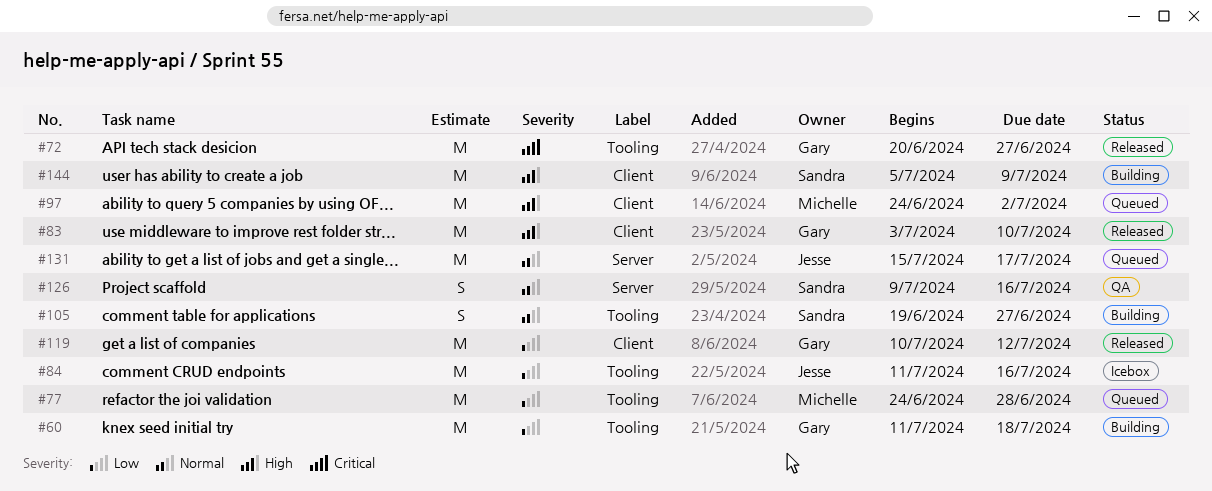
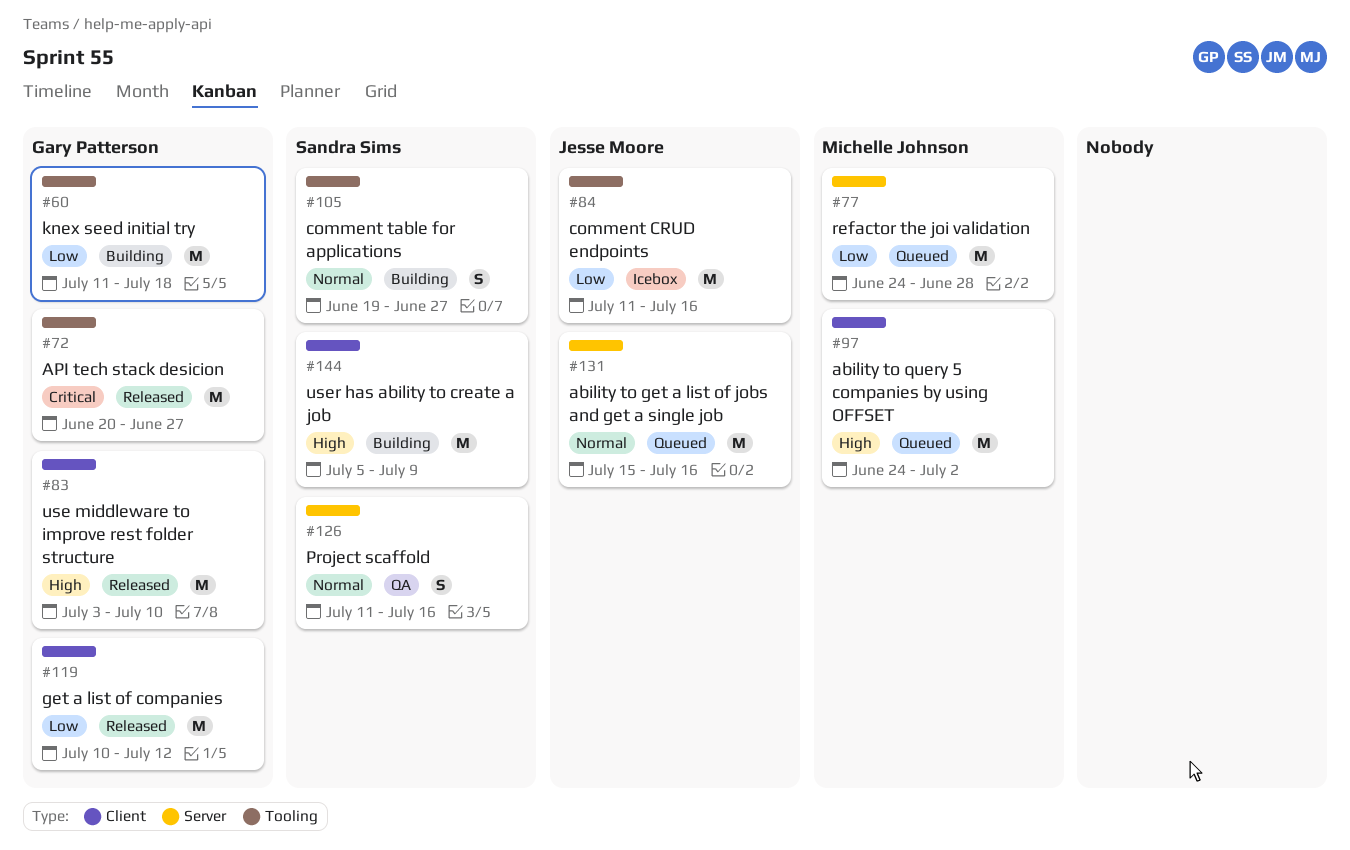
#77, label: Tooling -> Server
#126, start: Jul 9 -> Jul 11
#131, due: Jul 17 -> Jul 16

